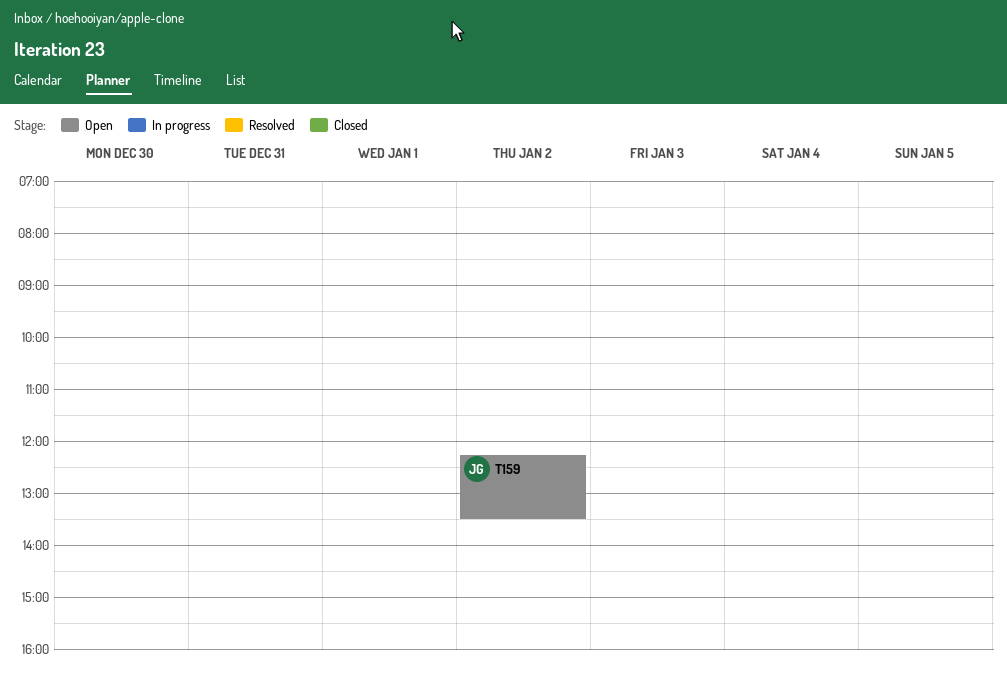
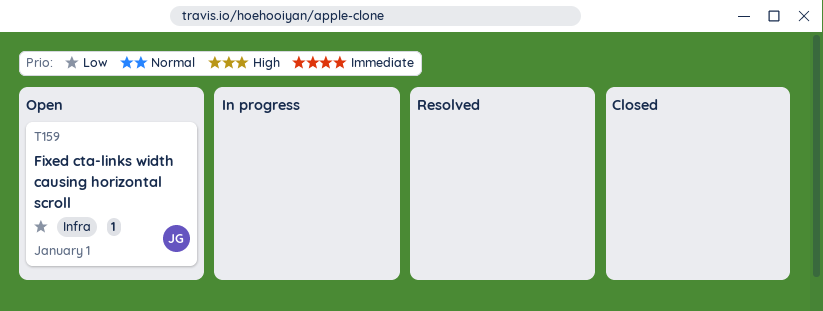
T159, day: Jan 2 -> Jan 1

